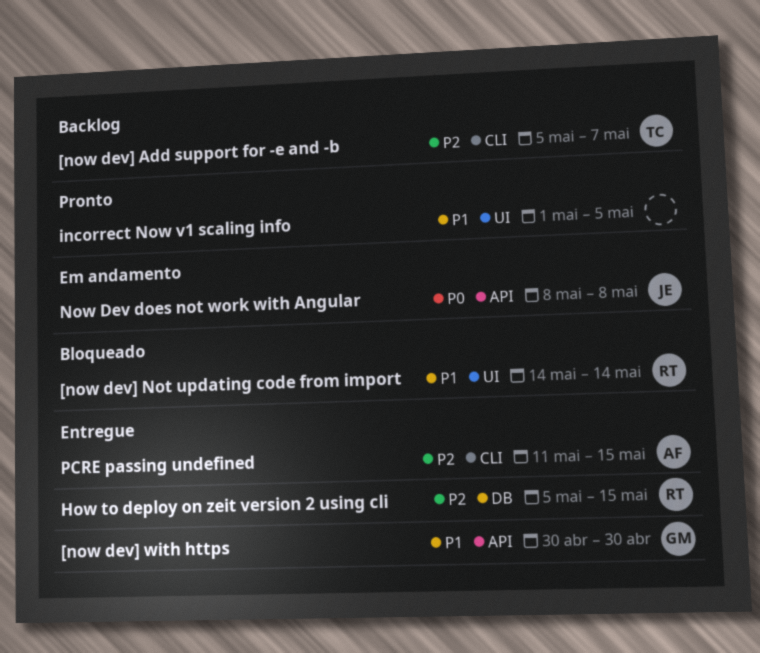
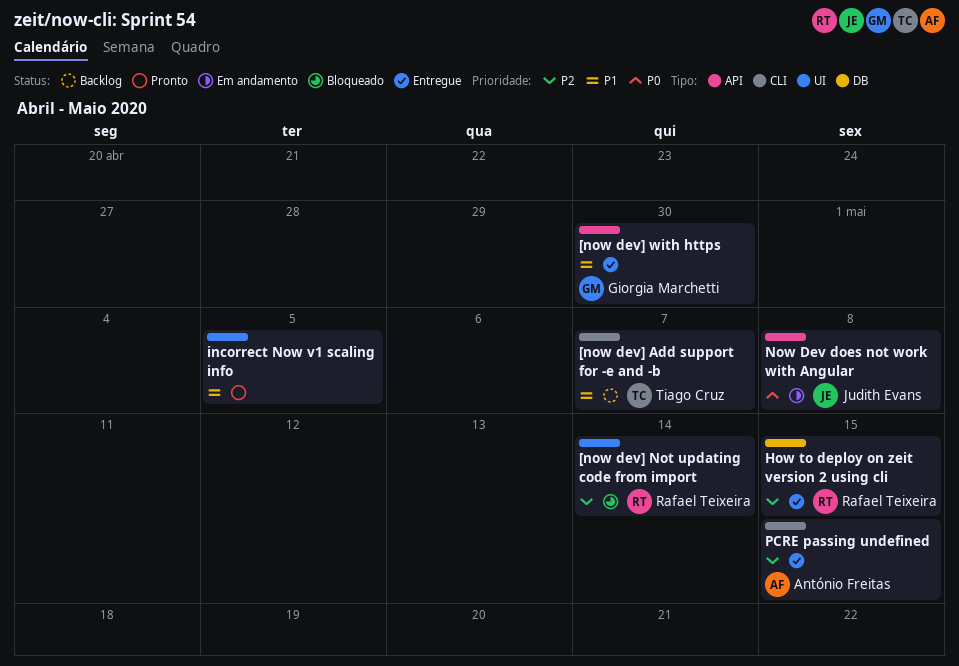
[now dev] Add support for -e and -b, priority: P2 -> P1
[now dev] Not updating code from import, priority: P1 -> P2

